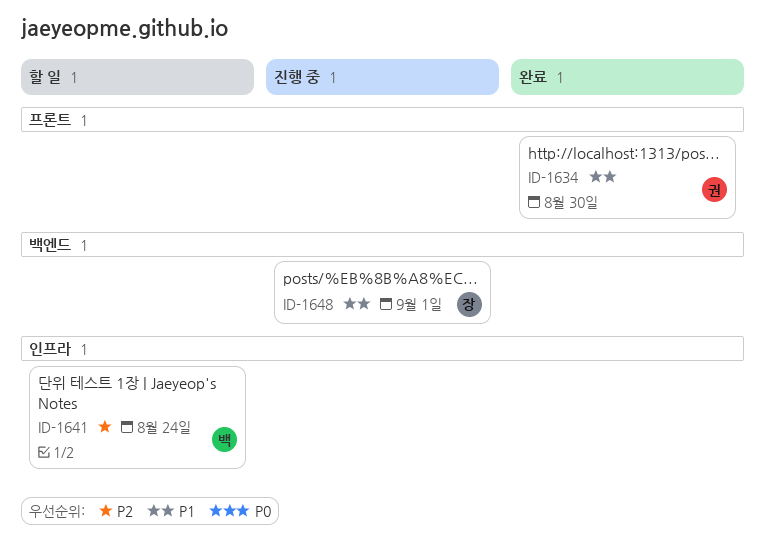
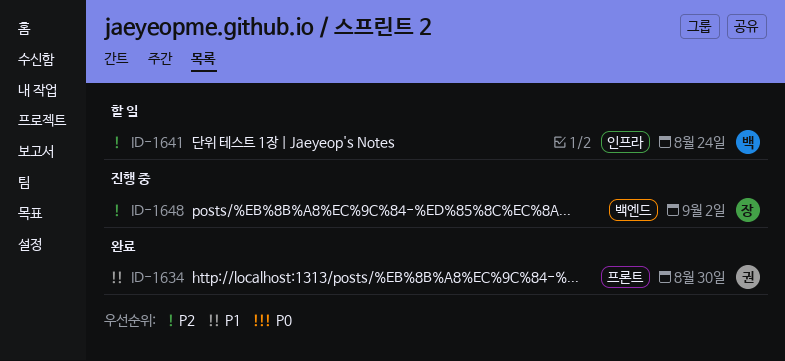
ID-1648, priority: P1 -> P2
ID-1648, due: Sep 1 -> Sep 2

